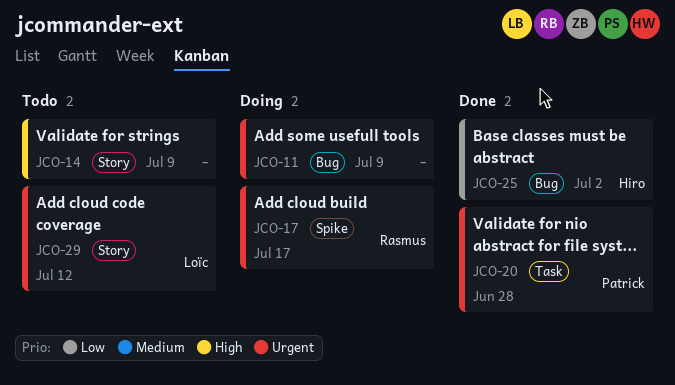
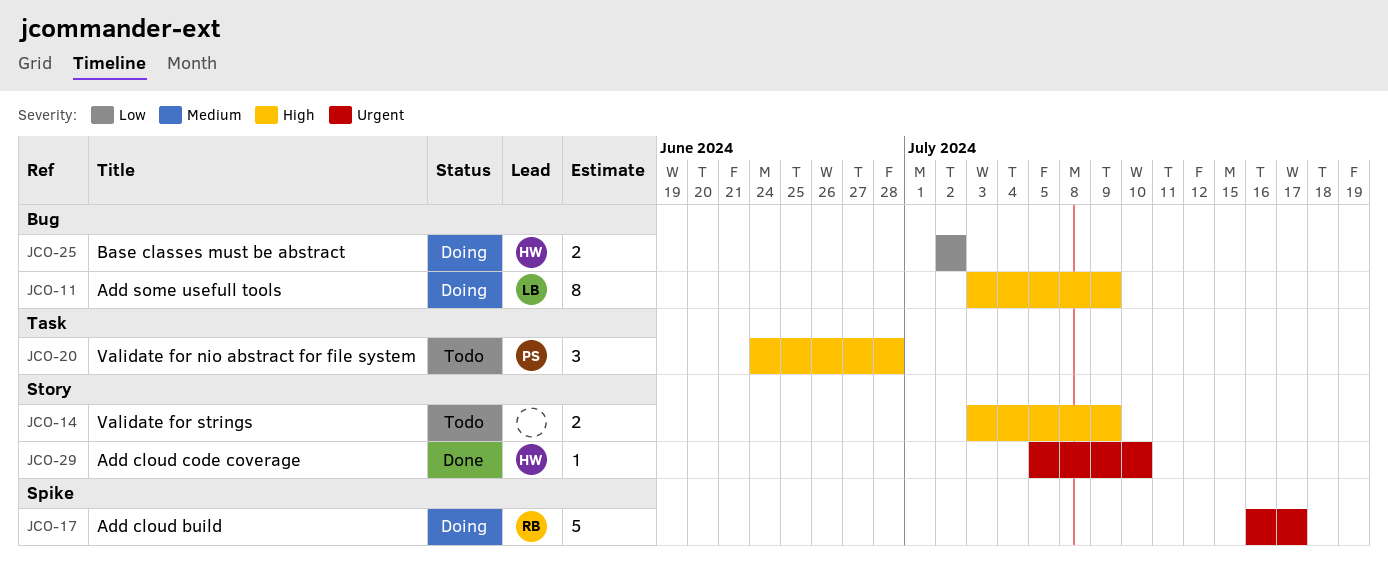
JCO-11, owner: none -> Loïc
JCO-11, priority: Urgent -> High
JCO-20, status: Done -> Todo
JCO-20, priority: Urgent -> High
JCO-25, status: Done -> Doing
JCO-29, status: Todo -> Done
JCO-29, owner: Loïc -> Hiro
JCO-29, due: Jul 12 -> Jul 10

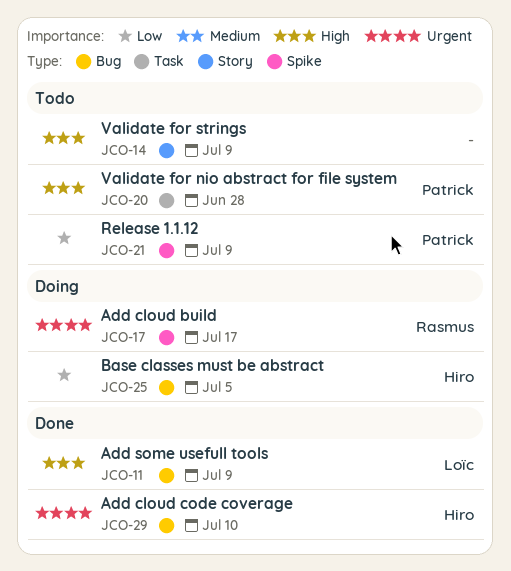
JCO-11, status: Doing -> Done
JCO-21: none -> present
JCO-25, due: Jul 2 -> Jul 5
JCO-29, label: Story -> Bug

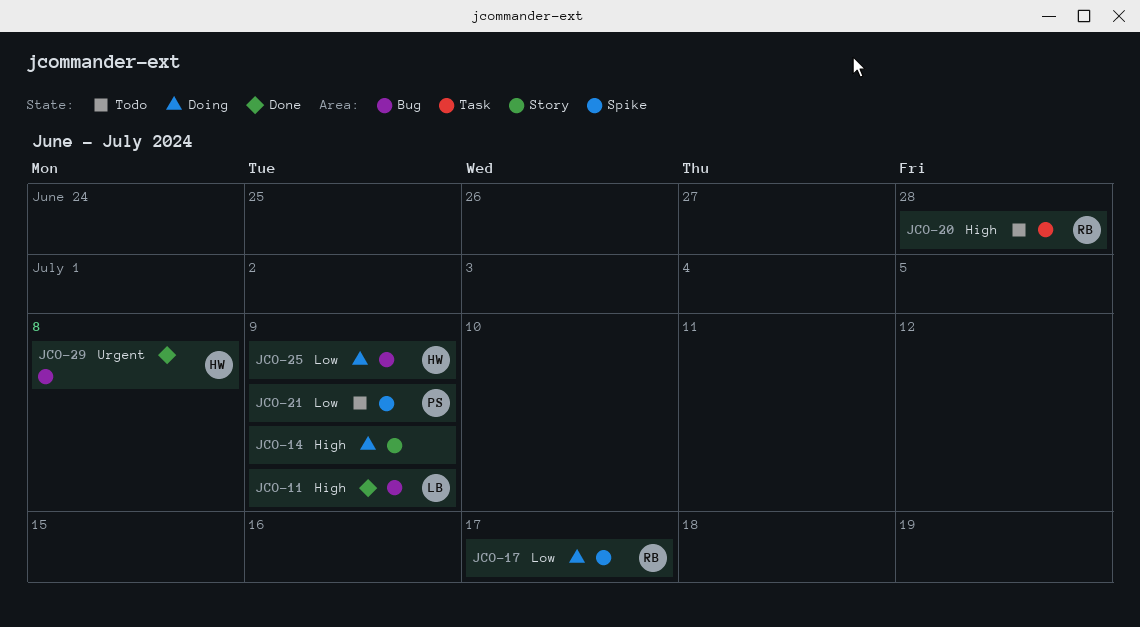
JCO-14, status: Todo -> Doing
JCO-17, priority: Urgent -> Low
JCO-20, owner: Patrick -> Rasmus
JCO-25, due: Jul 5 -> Jul 9
JCO-29, due: Jul 10 -> Jul 8

